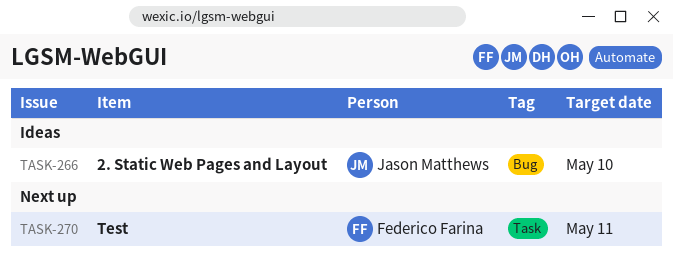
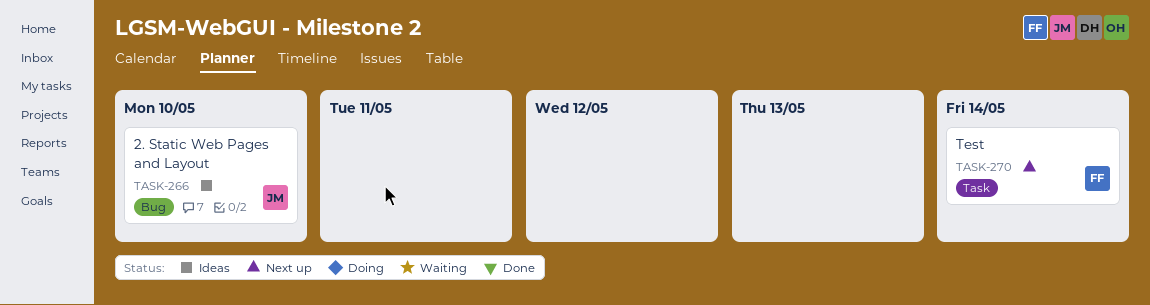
TASK-270, due: May 11 -> May 14

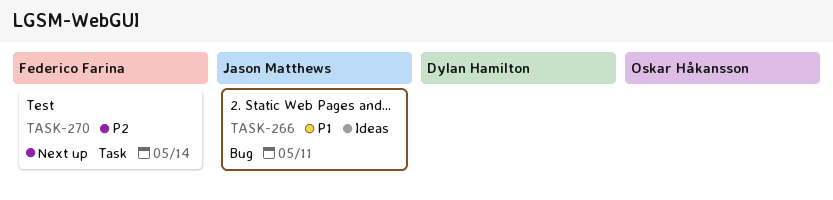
TASK-266, due: May 10 -> May 11

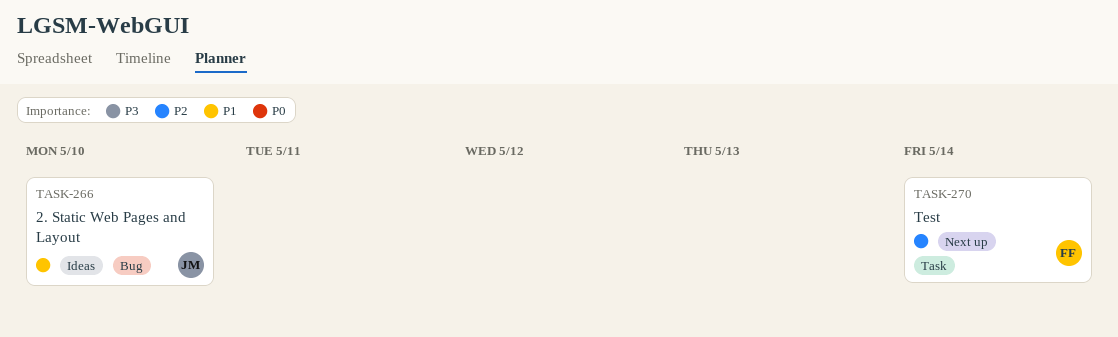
TASK-266, due: May 11 -> May 10

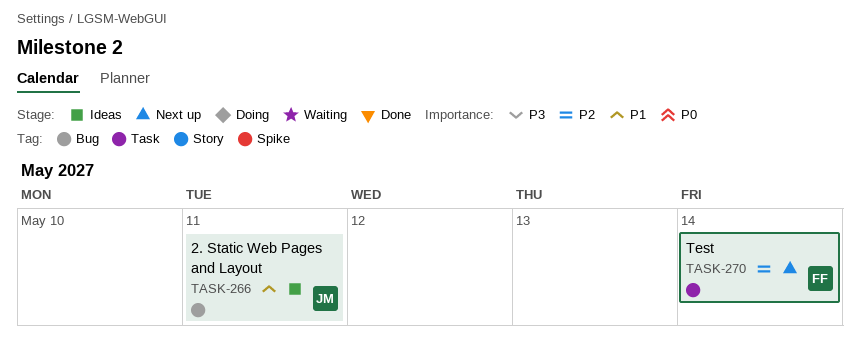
TASK-266, due: May 10 -> May 11

